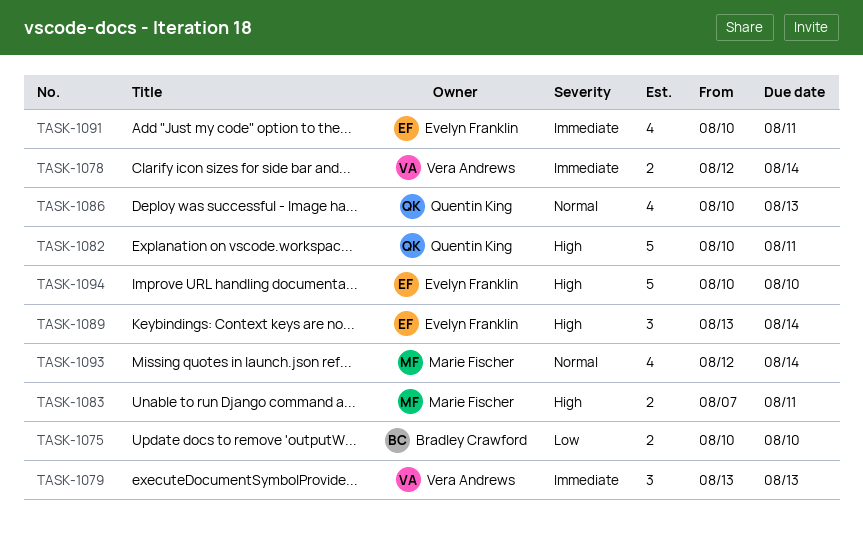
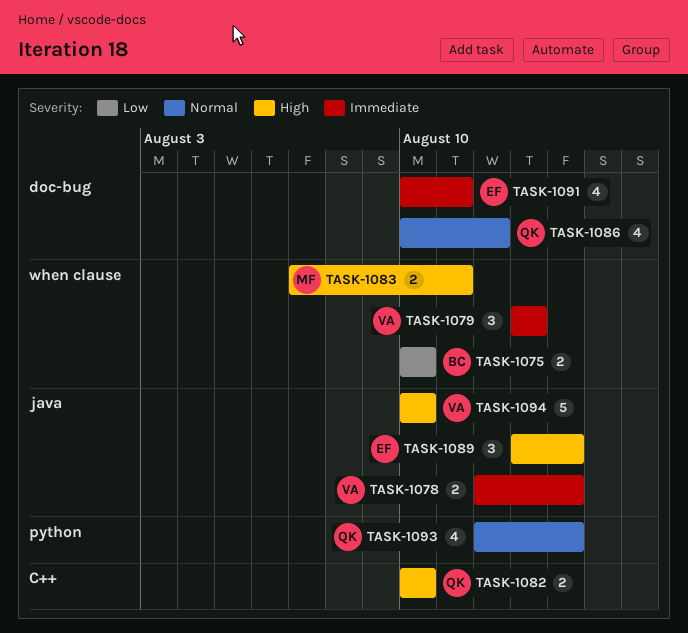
TASK-1082, estimate: 5 -> 2
TASK-1082, due: Aug 11 -> Aug 10
TASK-1086, due: Aug 13 -> Aug 12
TASK-1093, owner: Marie Fischer -> Quentin King
TASK-1094, owner: Evelyn Franklin -> Vera Andrews

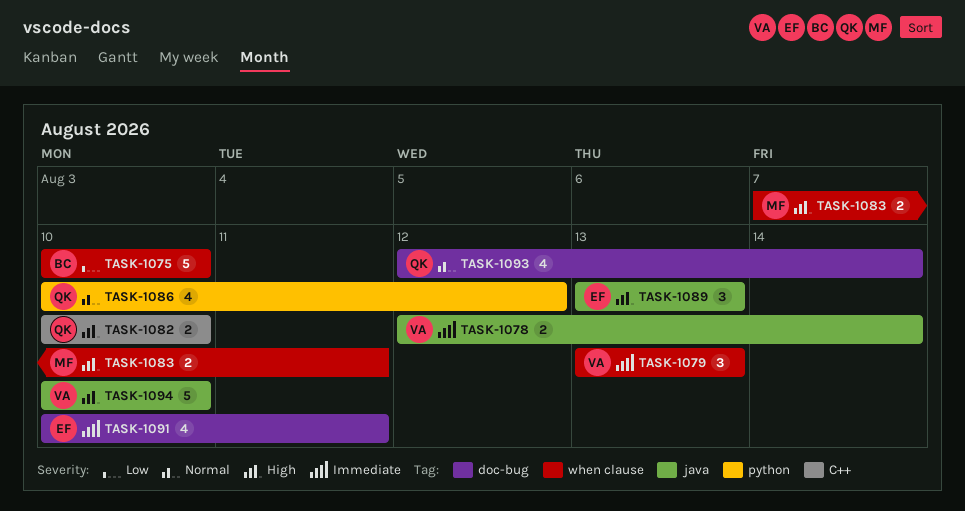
TASK-1075, estimate: 2 -> 5
TASK-1086, label: doc-bug -> python
TASK-1089, due: Aug 14 -> Aug 13
TASK-1093, label: python -> doc-bug

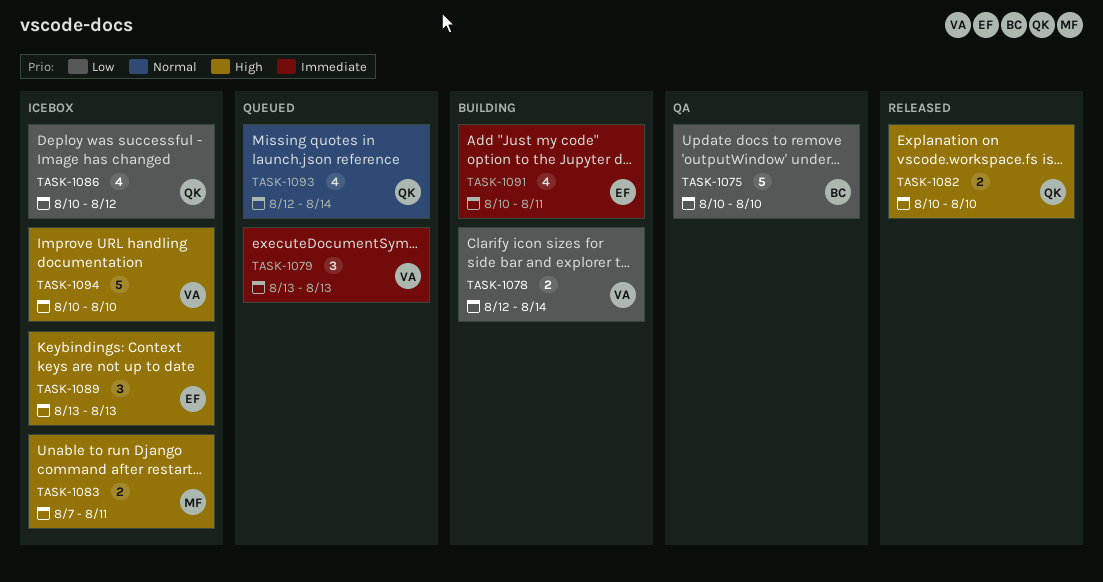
TASK-1078, priority: Immediate -> Low
TASK-1086, priority: Normal -> Low

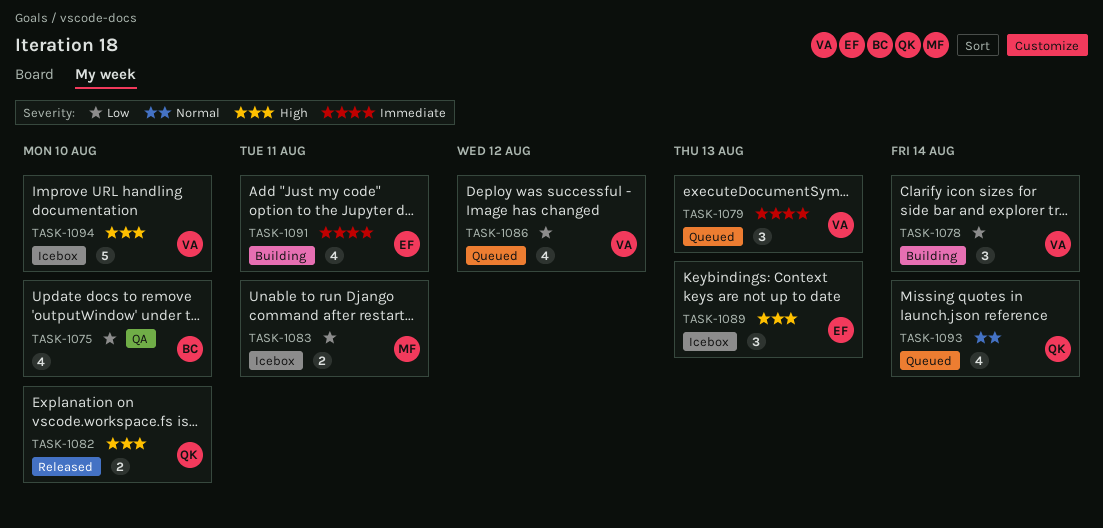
TASK-1075, estimate: 5 -> 4
TASK-1078, estimate: 2 -> 3
TASK-1083, priority: High -> Low
TASK-1086, status: Icebox -> Queued
TASK-1086, owner: QK -> VA

